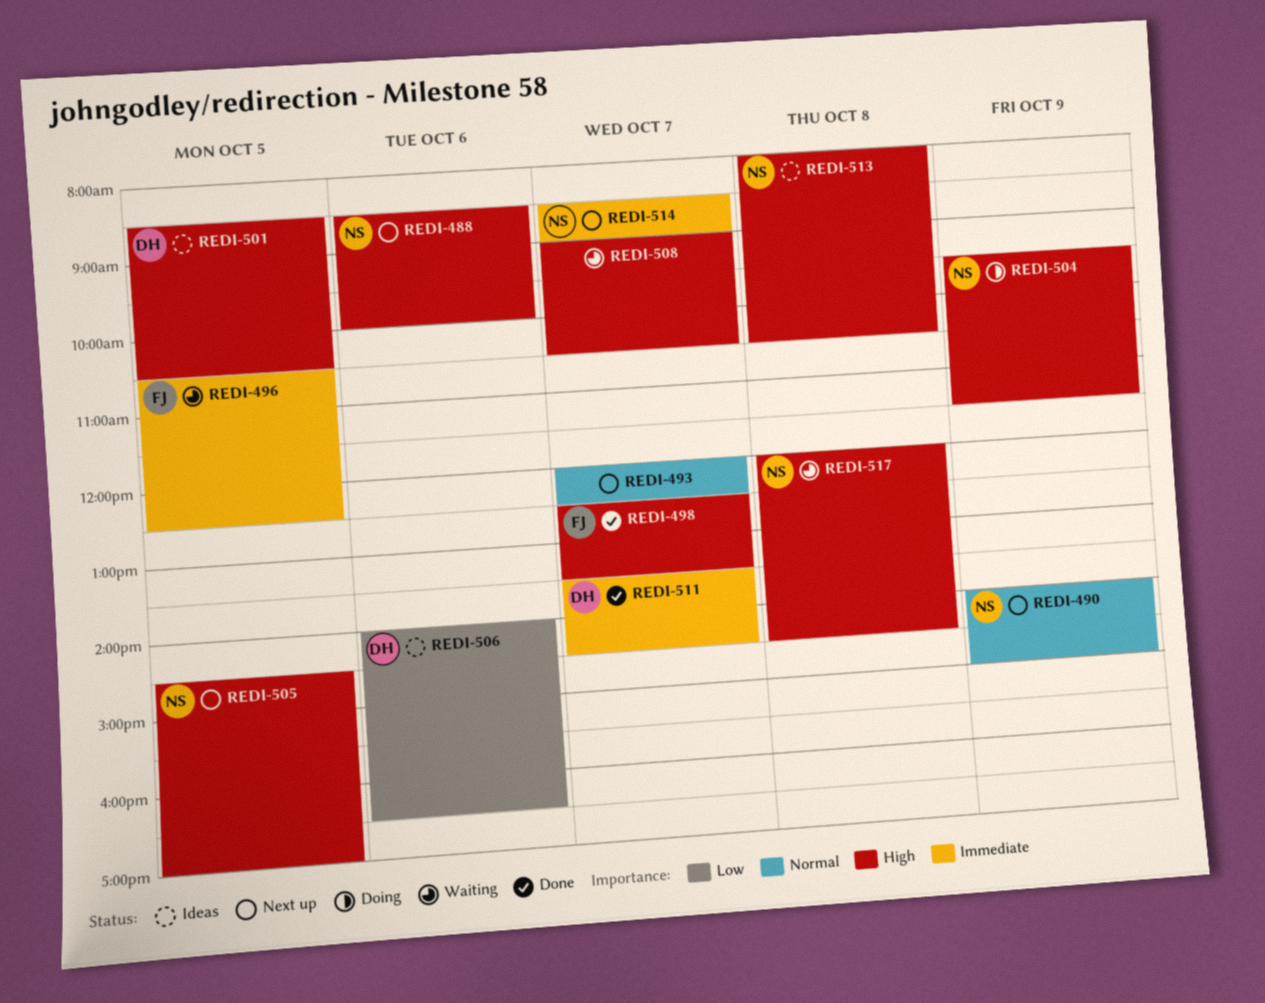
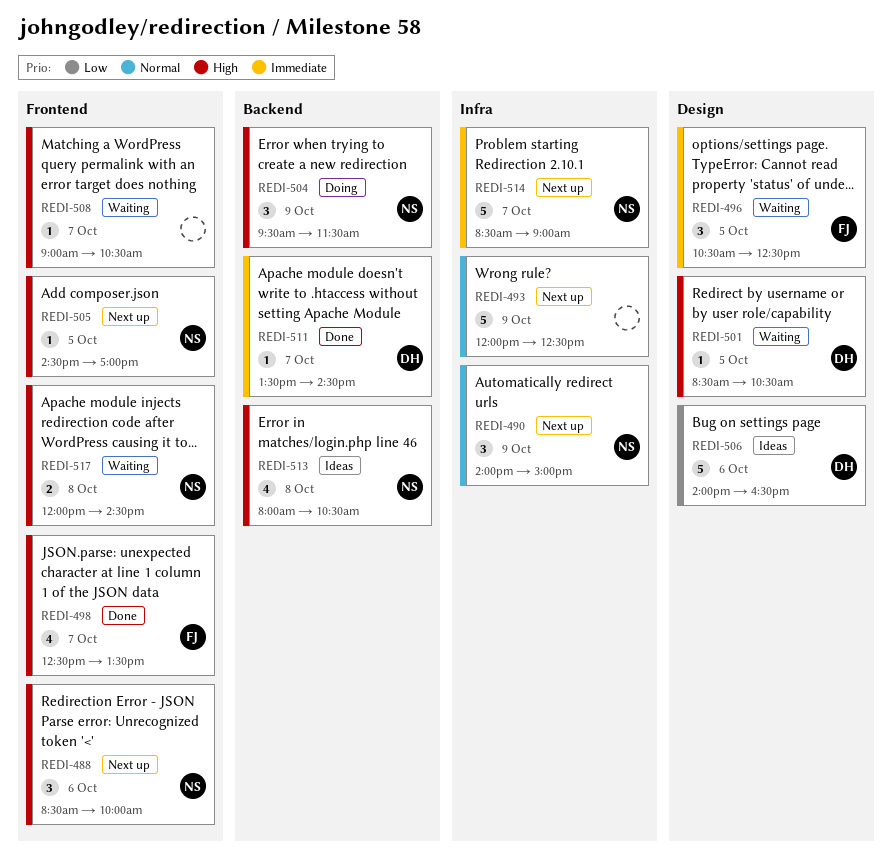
REDI-493, day: Oct 7 -> Oct 9
REDI-501, status: Ideas -> Waiting

